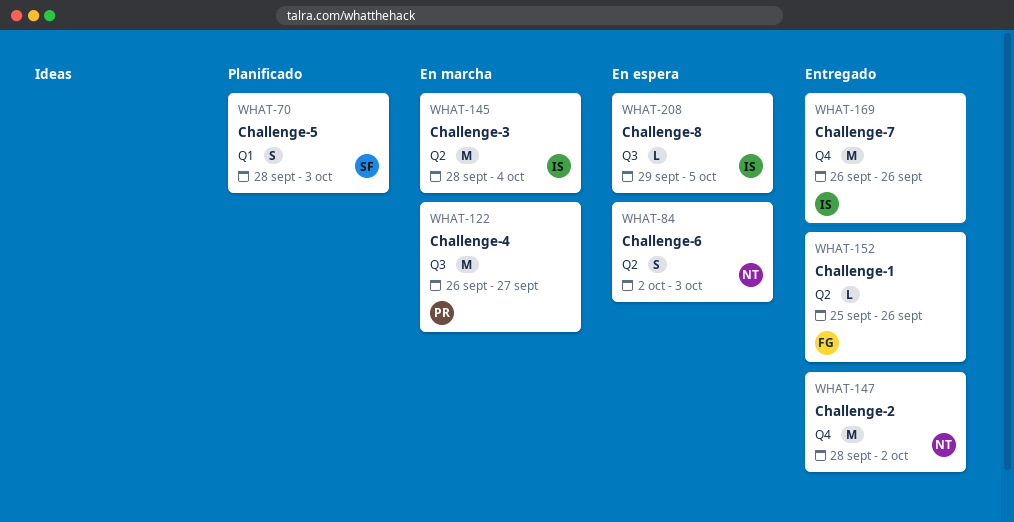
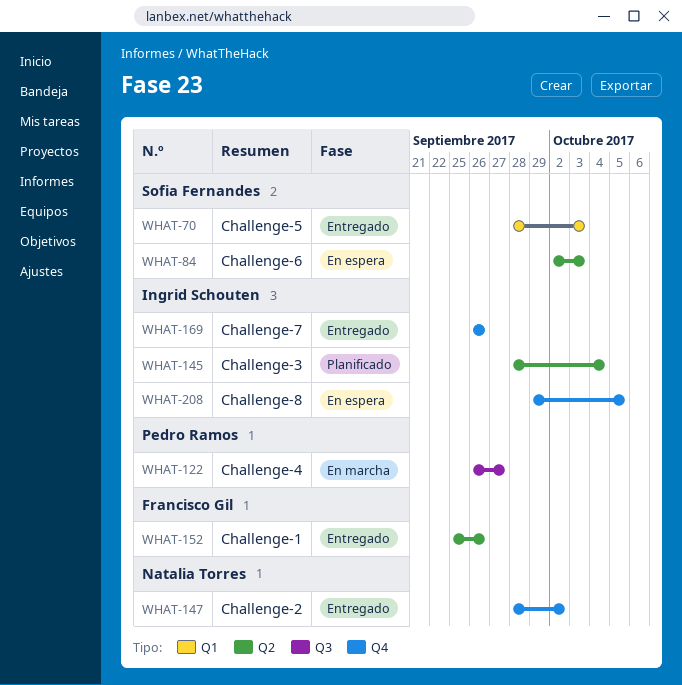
WHAT-70, status: Planificado -> Entregado
WHAT-84, owner: Natalia Torres -> Sofia Fernandes
WHAT-145, status: En marcha -> Planificado
WHAT-208, label: Q3 -> Q4

